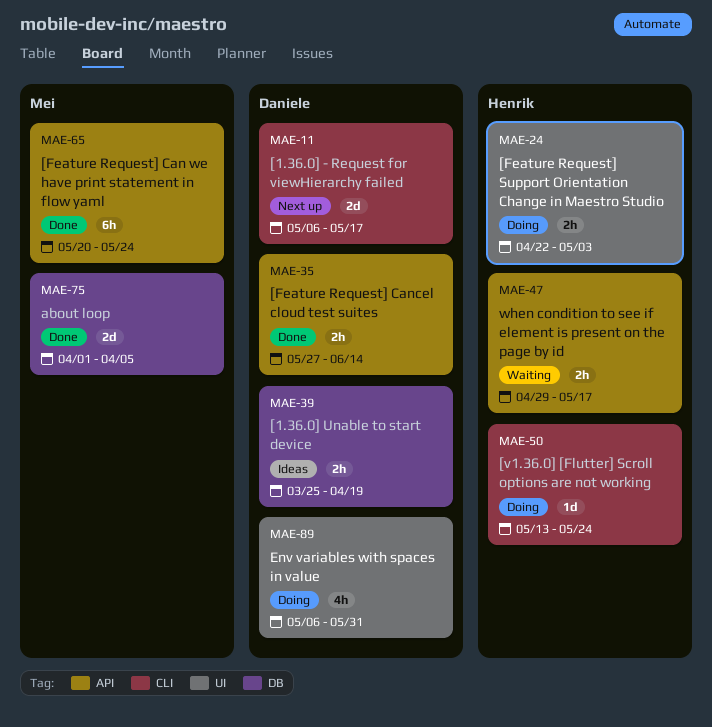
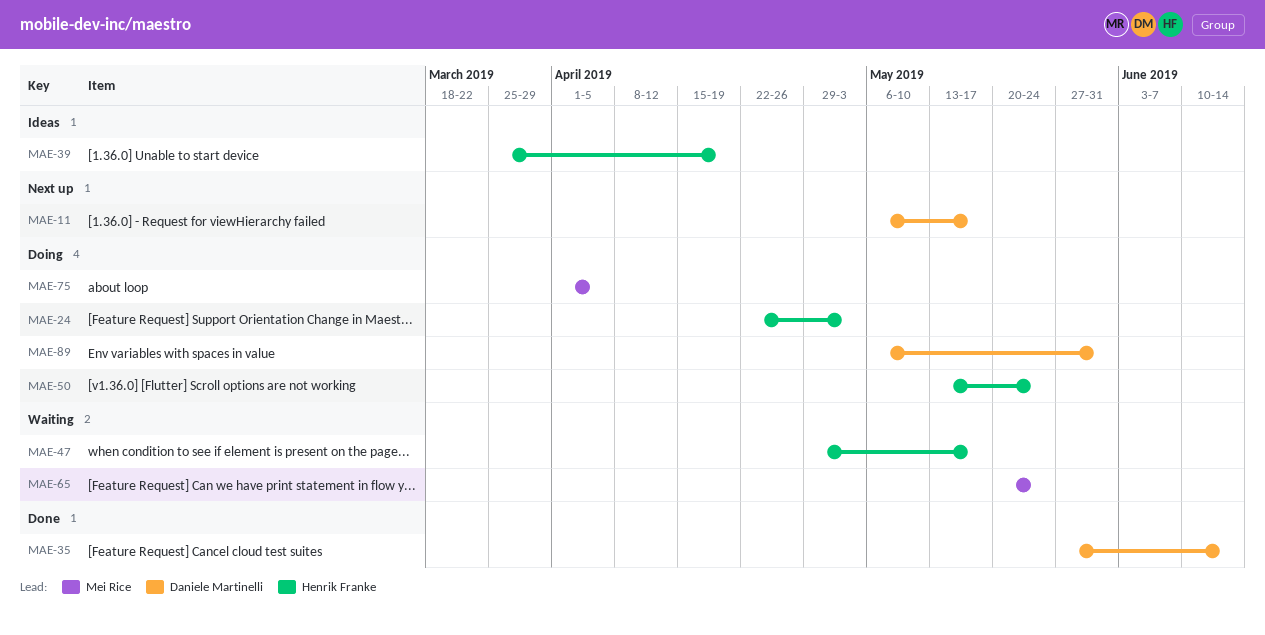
MAE-39, owner: Daniele Martinelli -> Henrik Franke
MAE-65, status: Done -> Waiting
MAE-75, status: Done -> Doing

